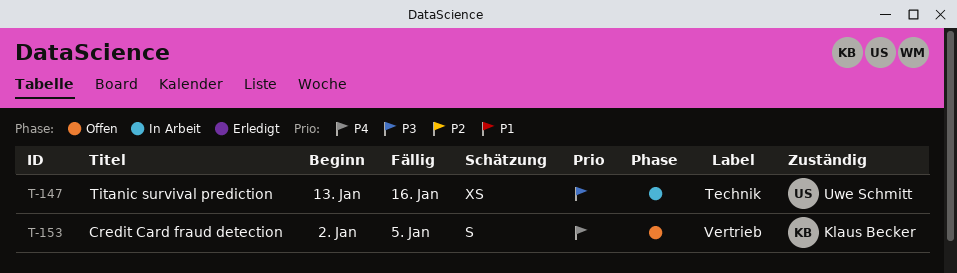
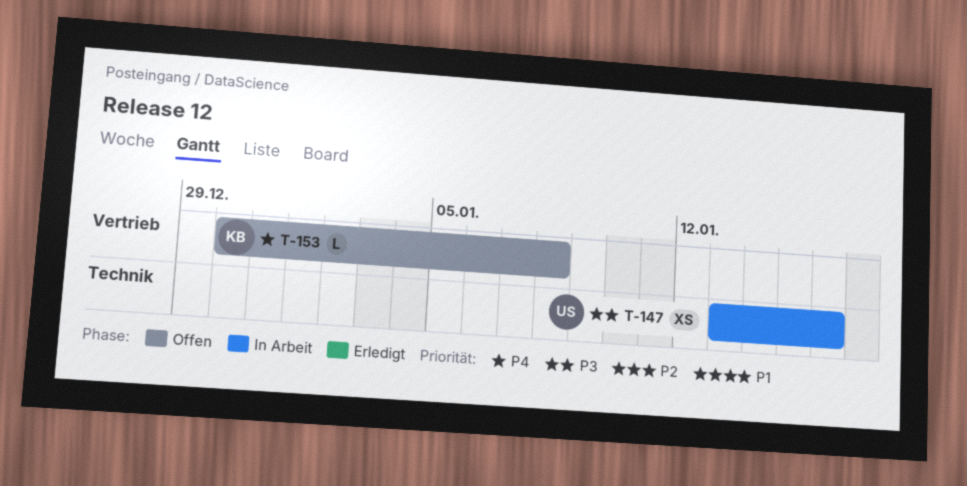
T-153, estimate: S -> L
T-153, start: Jan 2 -> Dec 30
T-153, due: Jan 5 -> Jan 8

